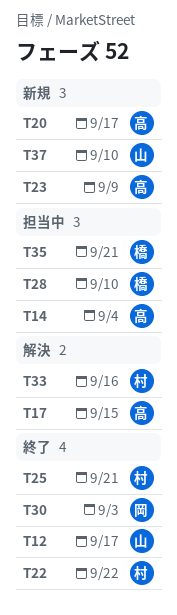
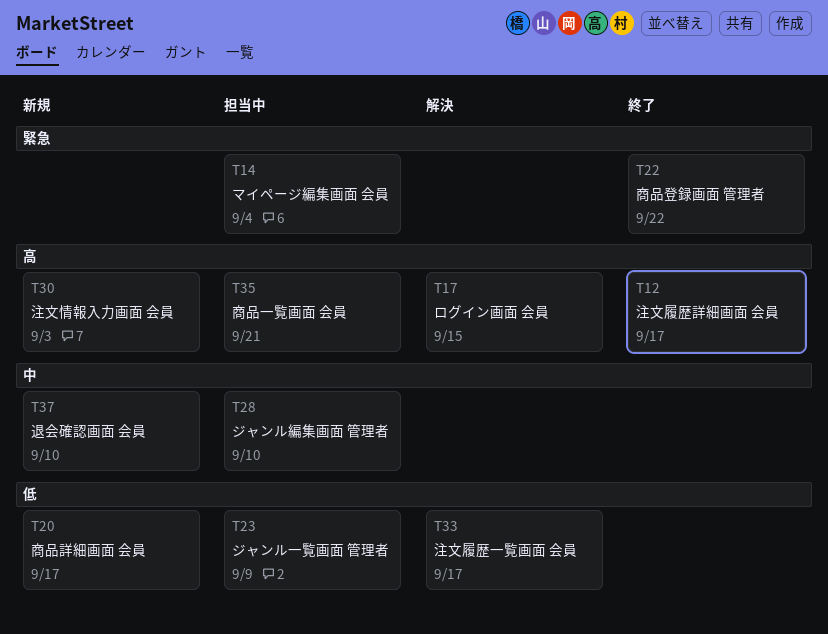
T23, status: 新規 -> 担当中
T25: present -> none
T30, status: 終了 -> 新規
T33, due: Sep 16 -> Sep 17

